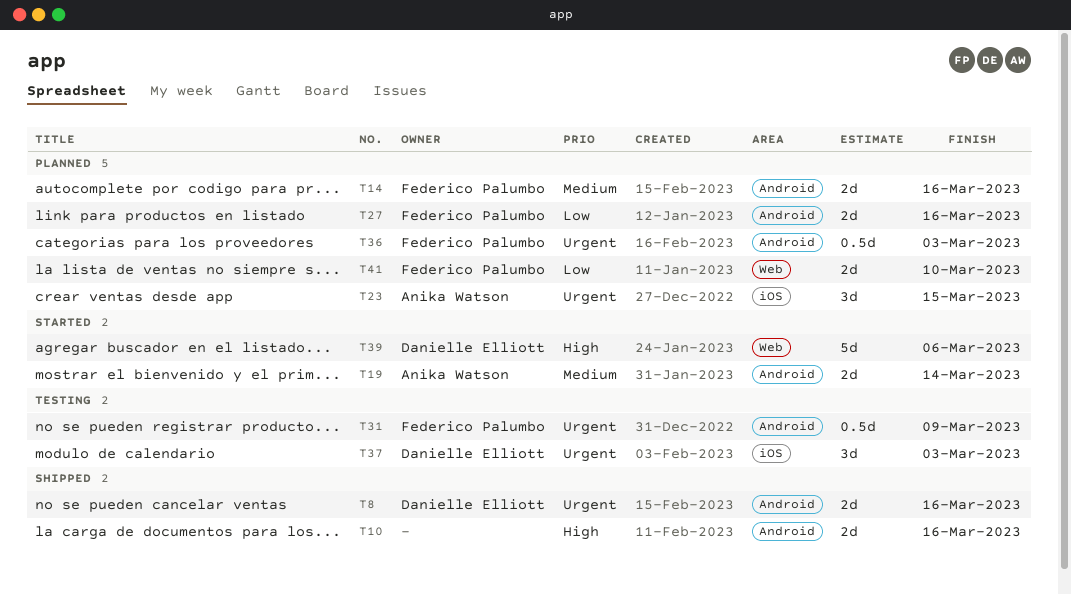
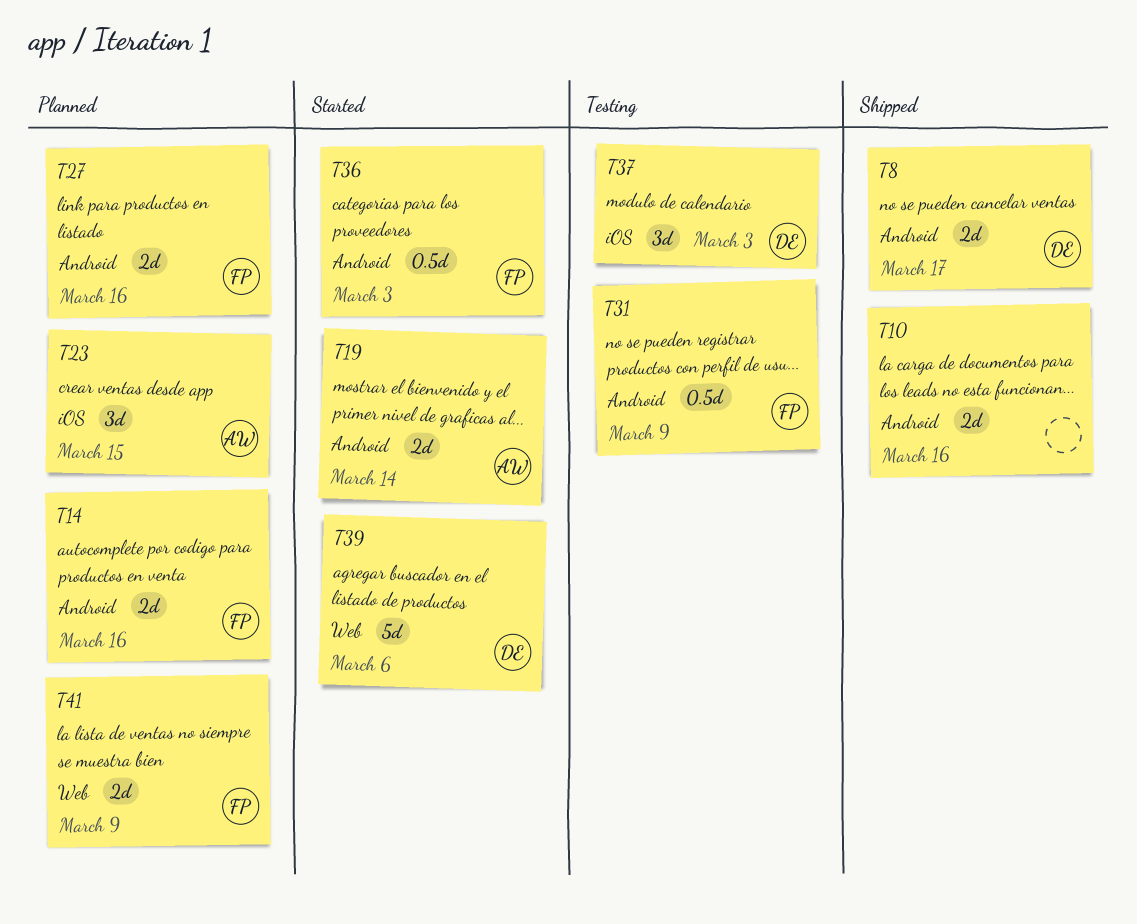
T8, due: Mar 16 -> Mar 17
T36, status: Planned -> Started
T41, due: Mar 10 -> Mar 9

